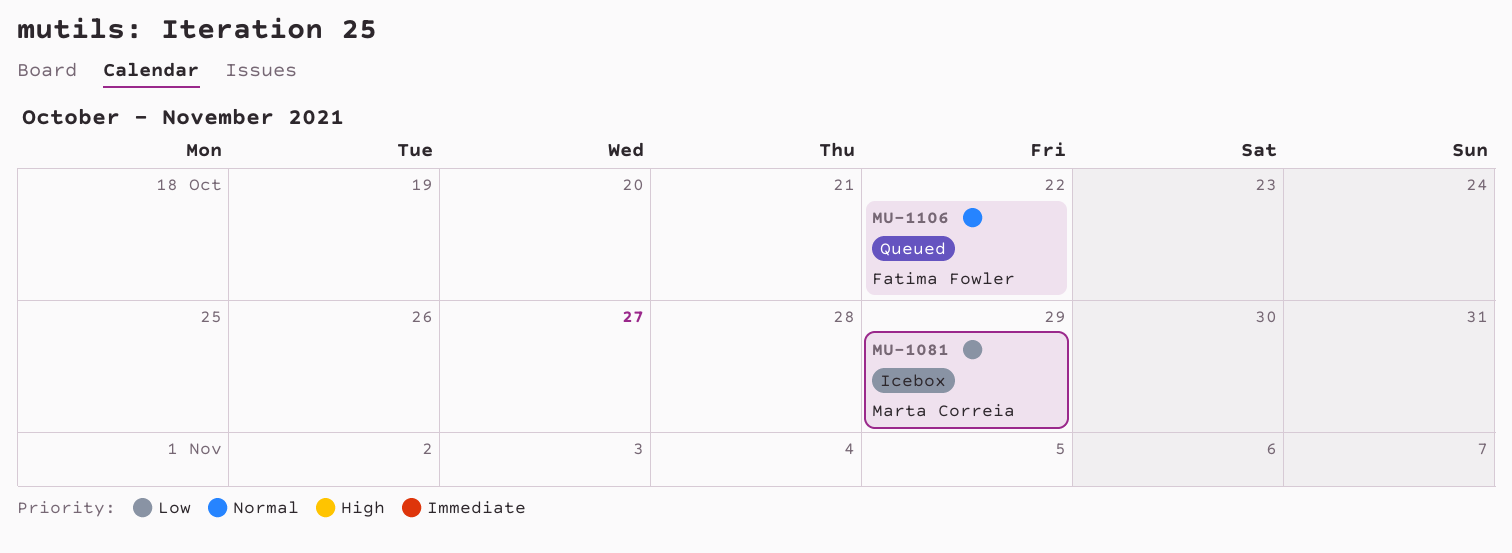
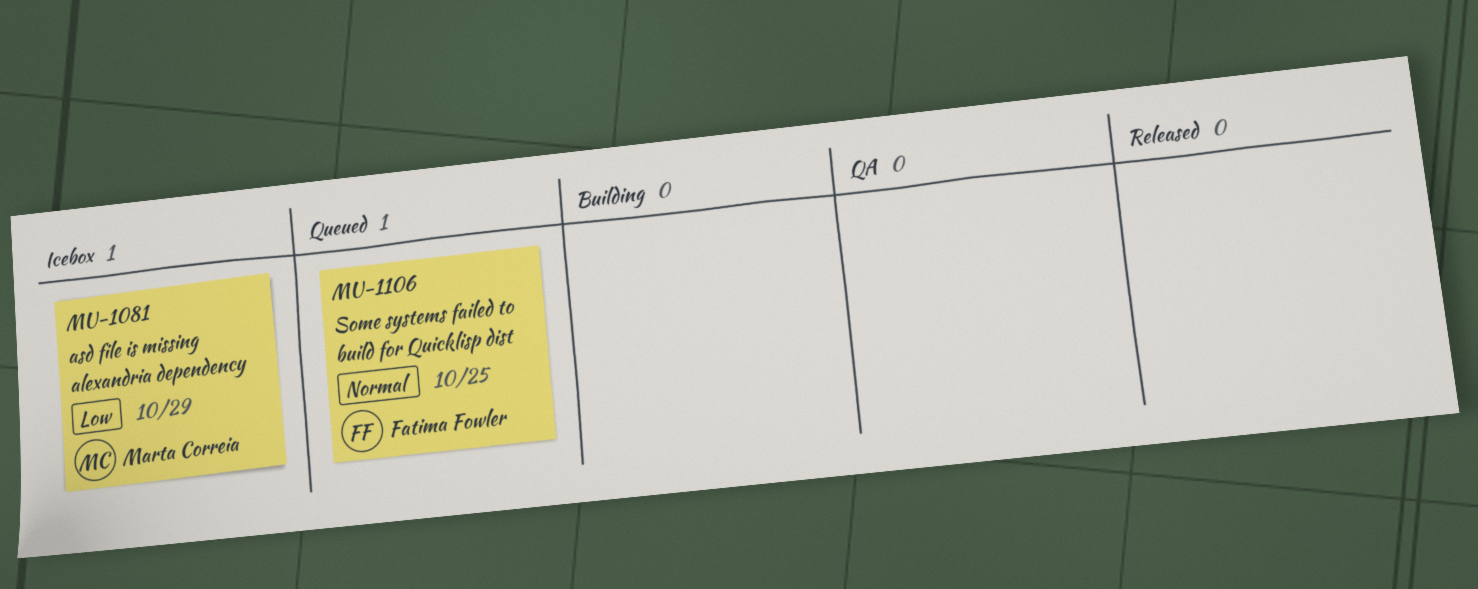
MU-1106, due: Oct 22 -> Oct 25

